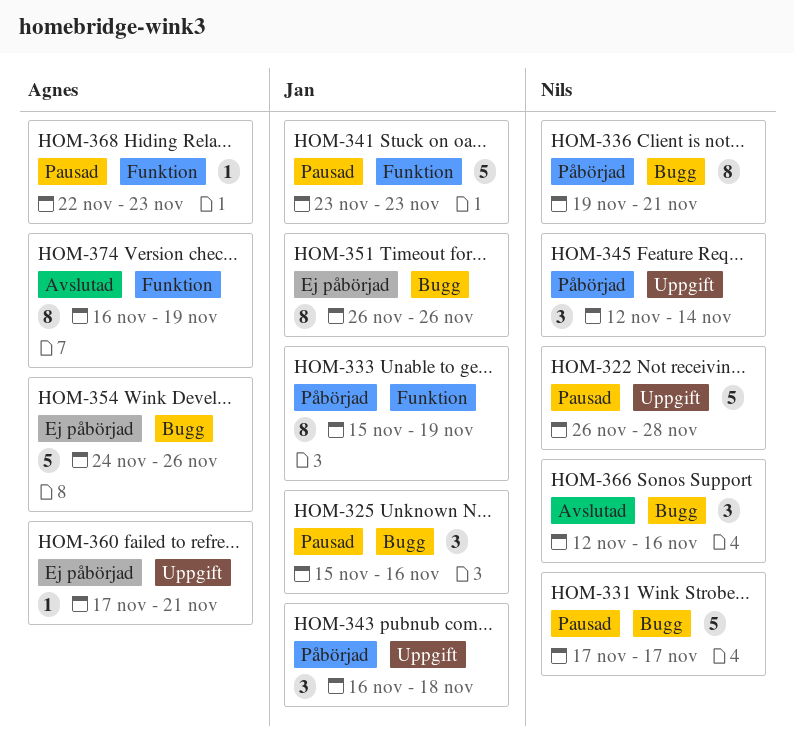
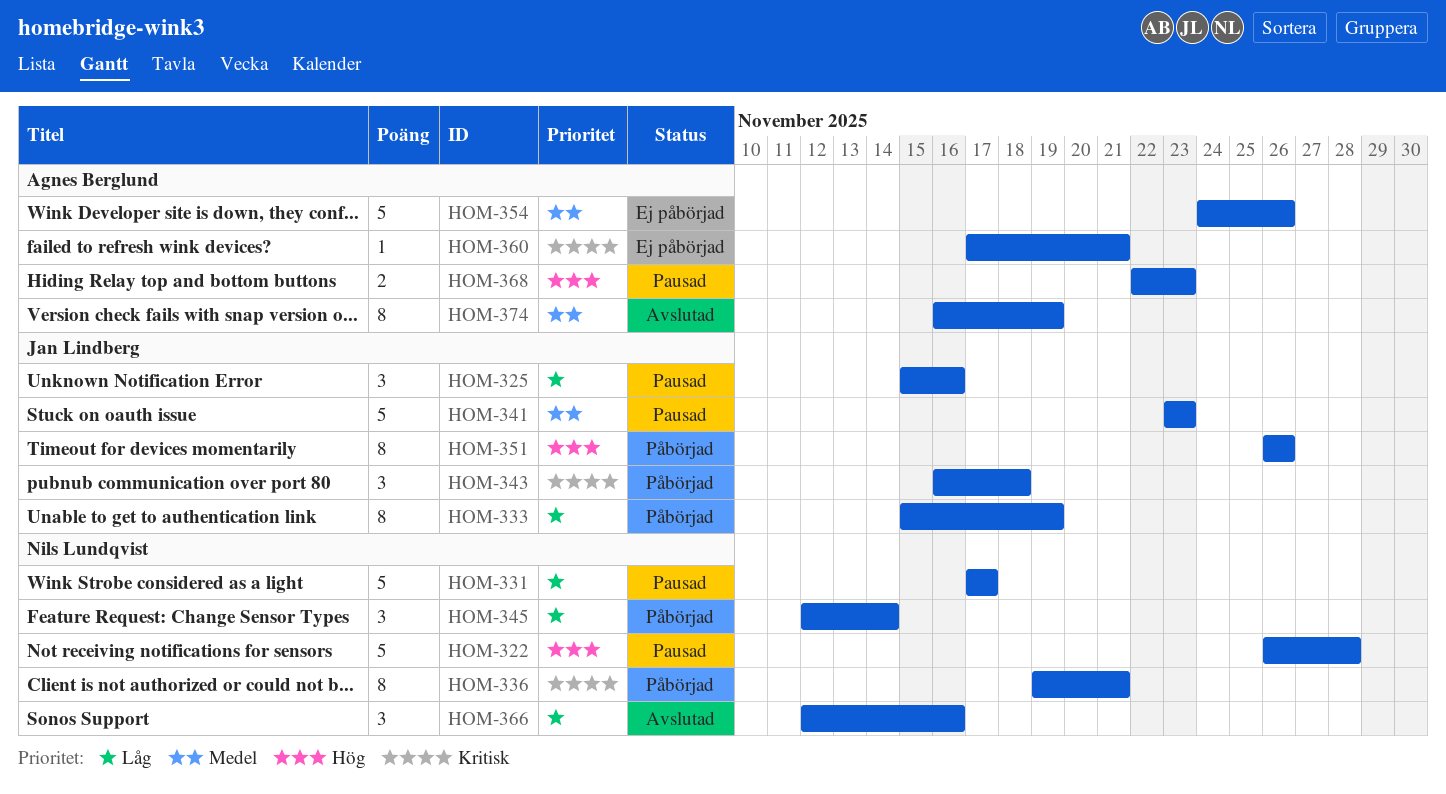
HOM-351, status: Ej påbörjad -> Påbörjad
HOM-368, estimate: 1 -> 2

